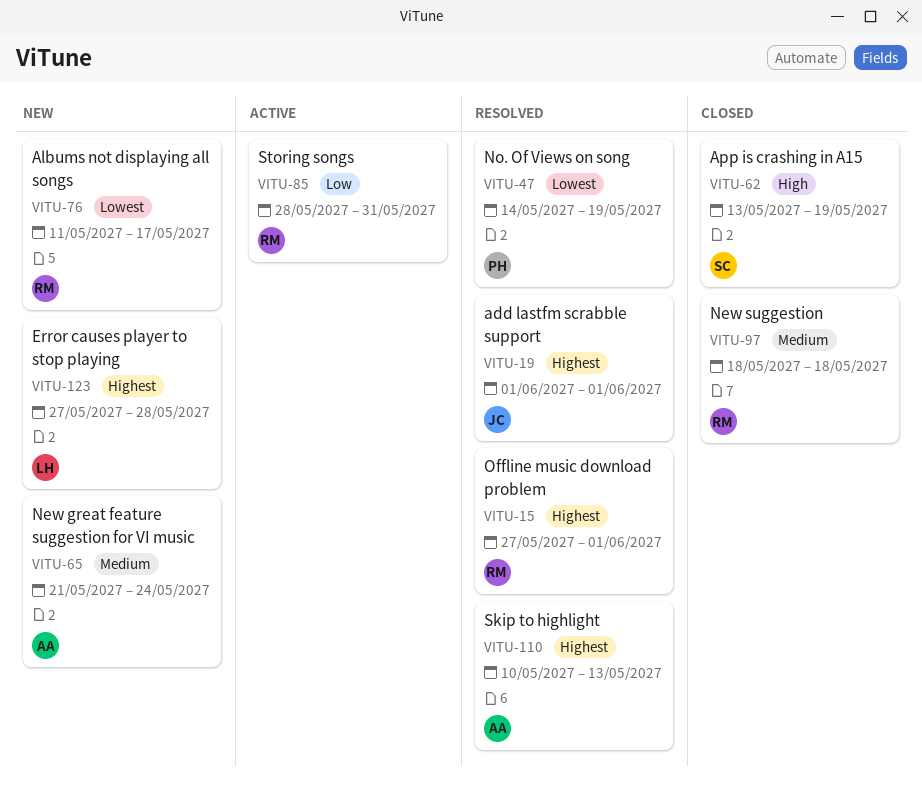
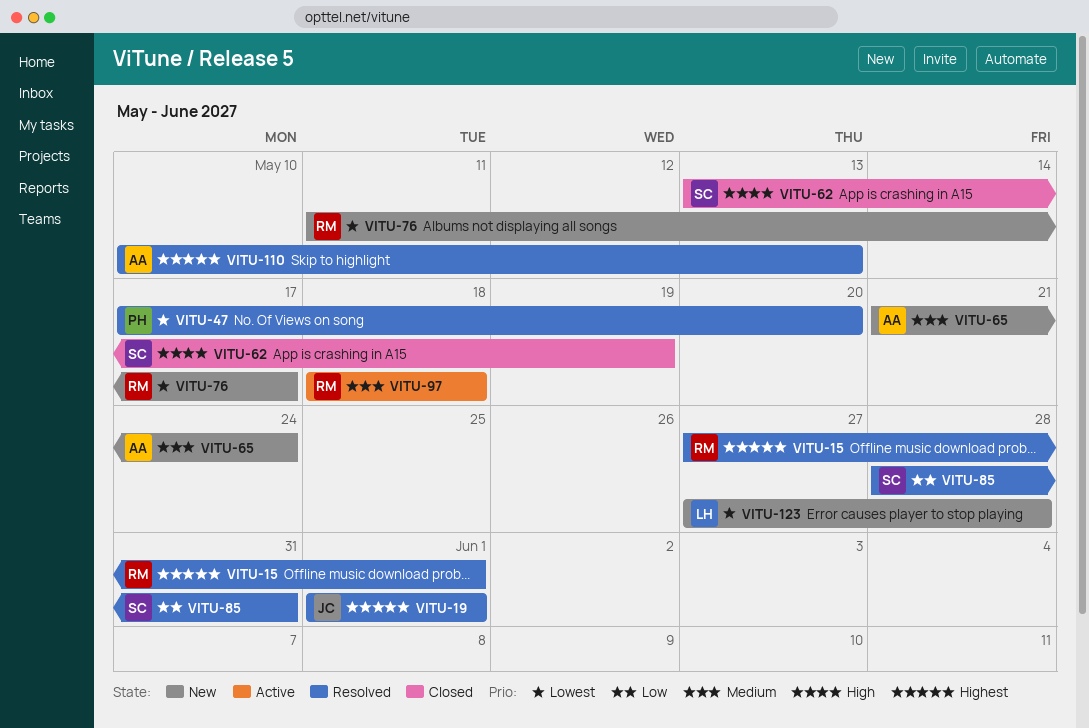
VITU-47, start: May 14 -> May 17
VITU-47, due: May 19 -> May 20
VITU-85, status: Active -> Resolved
VITU-85, owner: RM -> SC
VITU-97, status: Closed -> Active
VITU-123, priority: Highest -> Lowest

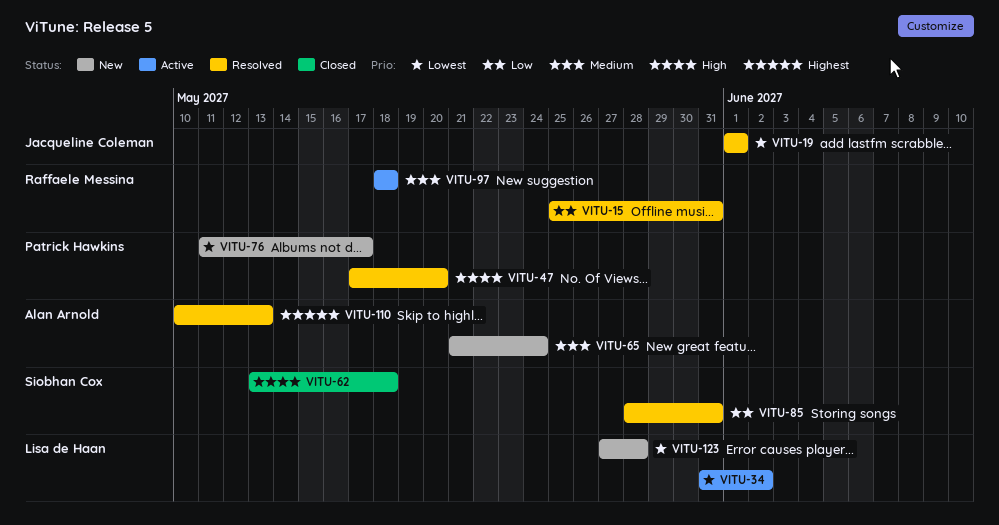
VITU-15, priority: Highest -> Low
VITU-15, start: May 27 -> May 25
VITU-15, due: Jun 1 -> May 31
VITU-19, priority: Highest -> Lowest
VITU-34: none -> present
VITU-47, priority: Lowest -> High
VITU-62, due: May 19 -> May 18
VITU-76, owner: Raffaele Messina -> Patrick Hawkins

